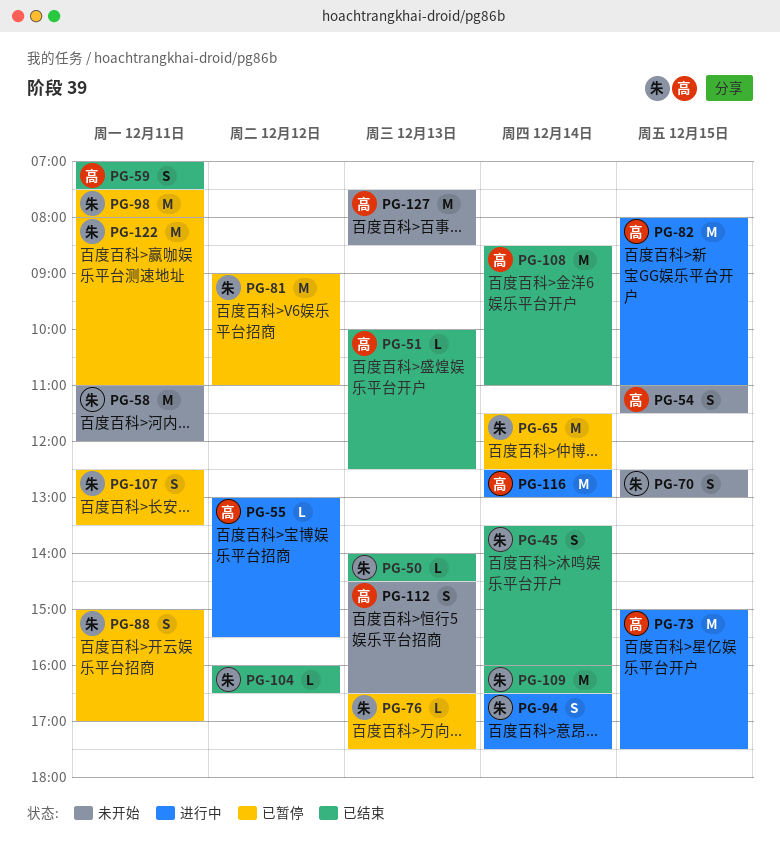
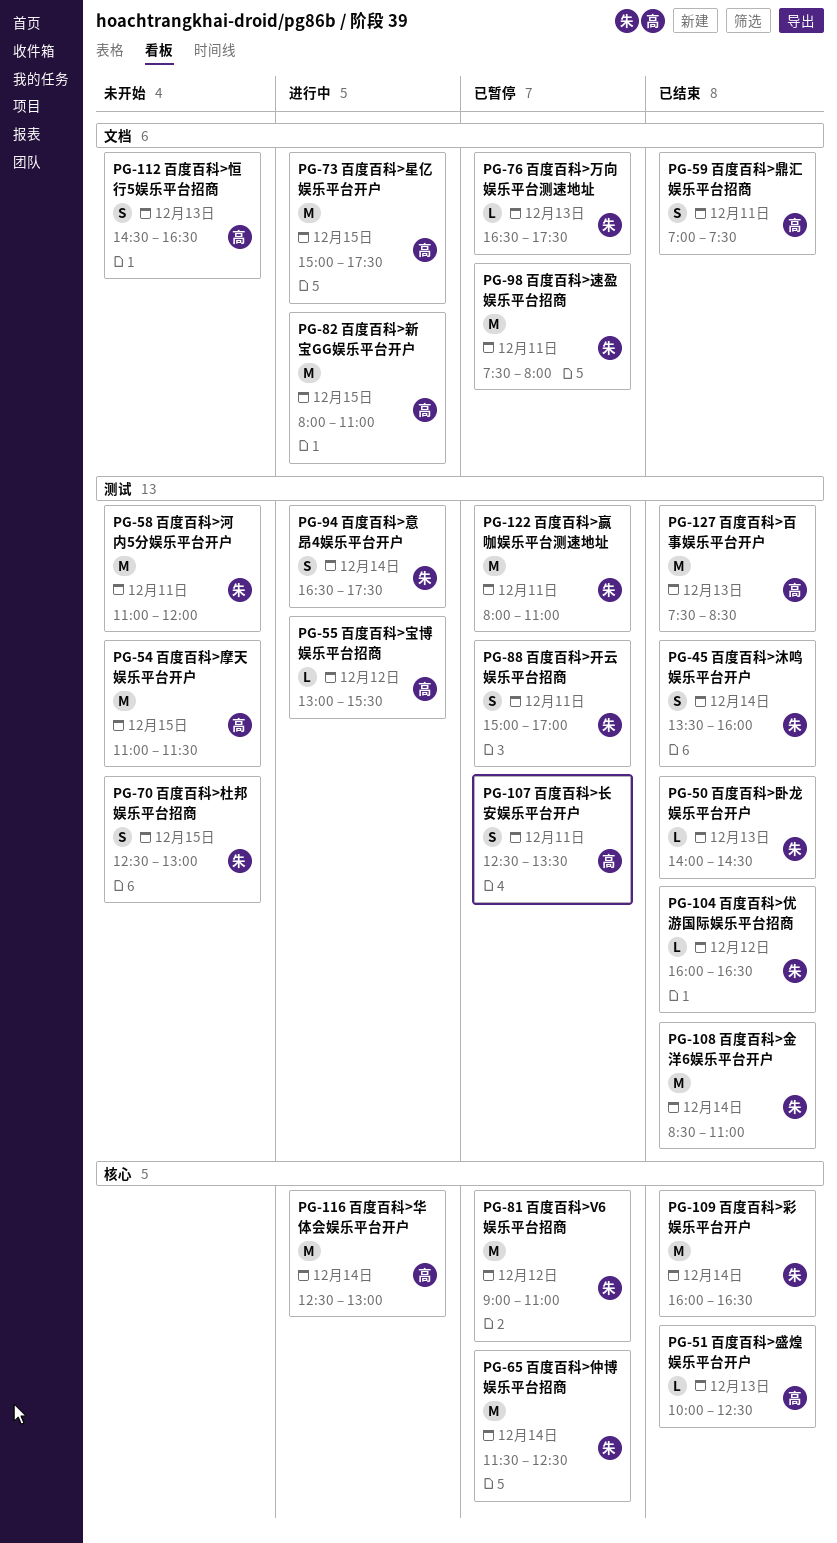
PG-54, estimate: S -> M
PG-107, owner: 朱 -> 高
PG-108, owner: 高 -> 朱
PG-127, status: 未开始 -> 已结束

